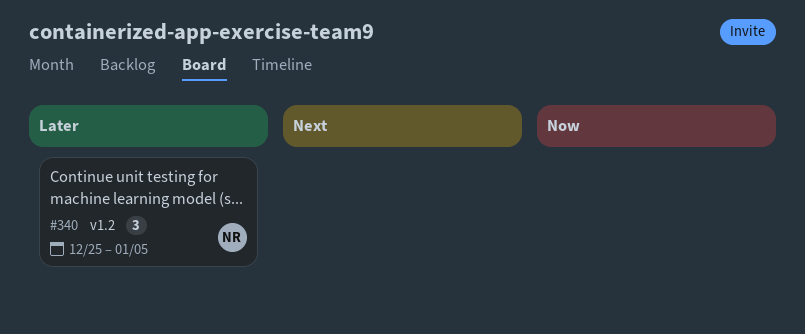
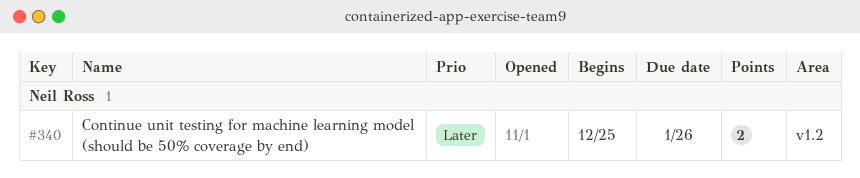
#340, estimate: 3 -> 2
#340, due: Jan 5 -> Jan 26

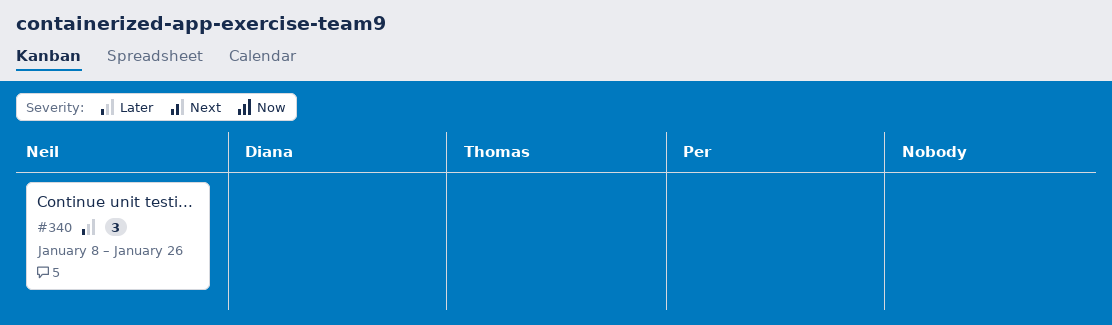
#340, estimate: 2 -> 3
#340, start: Dec 25 -> Jan 8

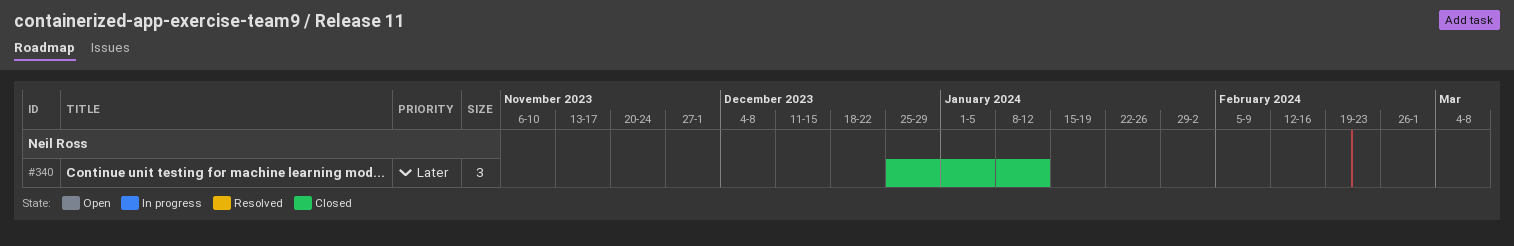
#340, start: Jan 8 -> Dec 25
#340, due: Jan 26 -> Jan 12

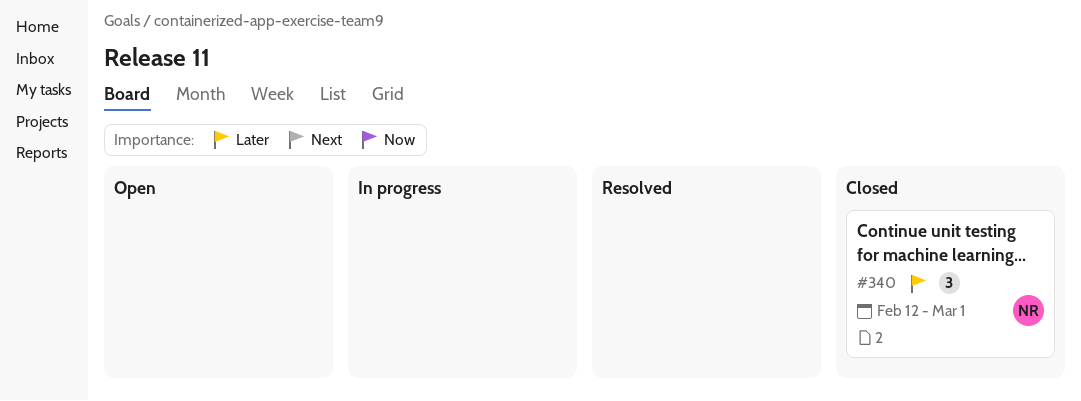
#340, start: Dec 25 -> Feb 12
#340, due: Jan 12 -> Mar 1

